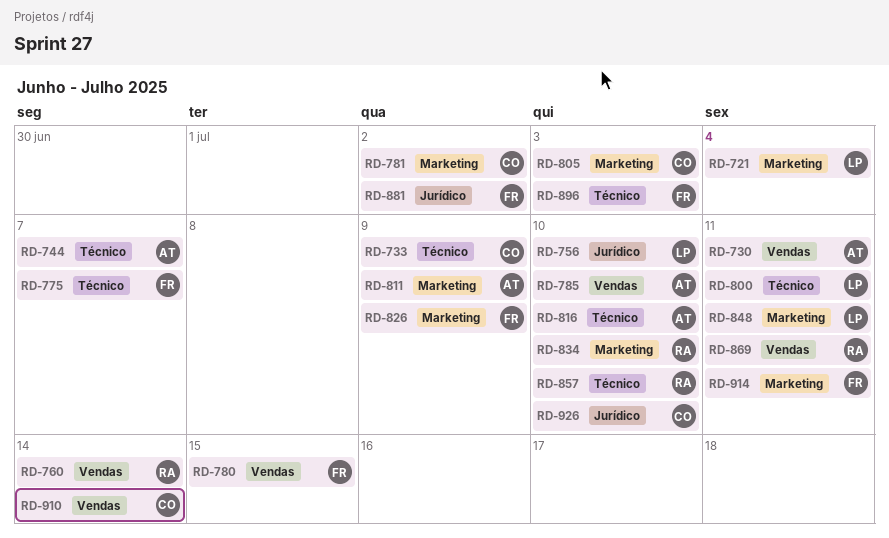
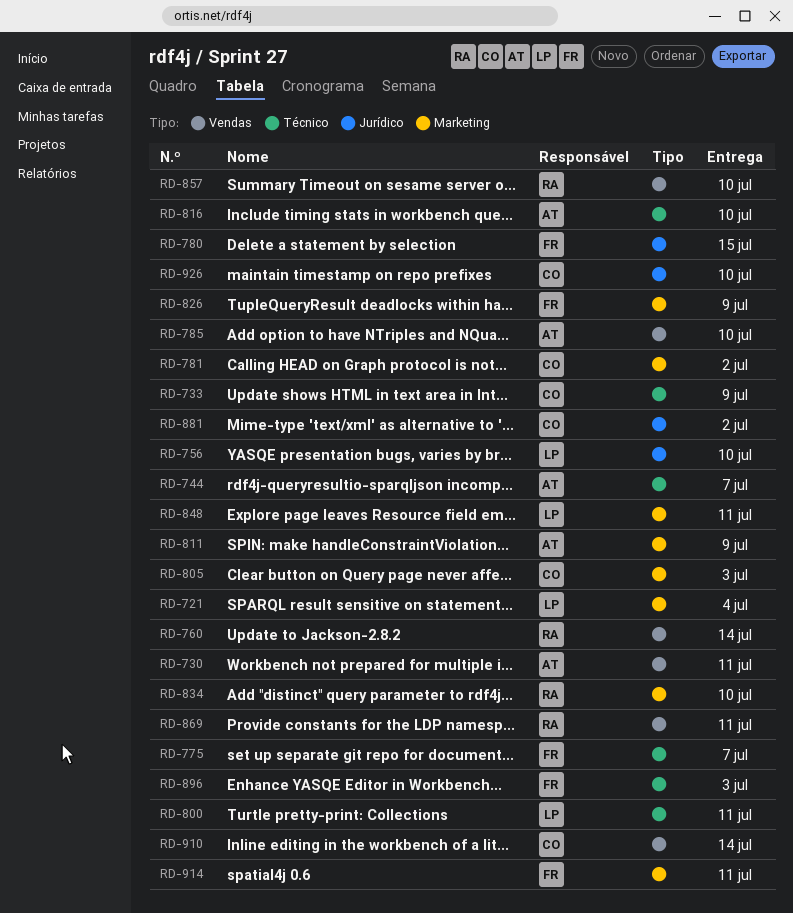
RD-780, label: Vendas -> Jurídico
RD-857, label: Técnico -> Vendas
RD-881, owner: FR -> CO

